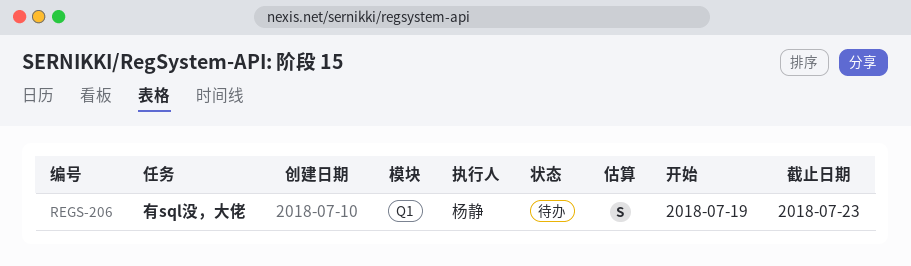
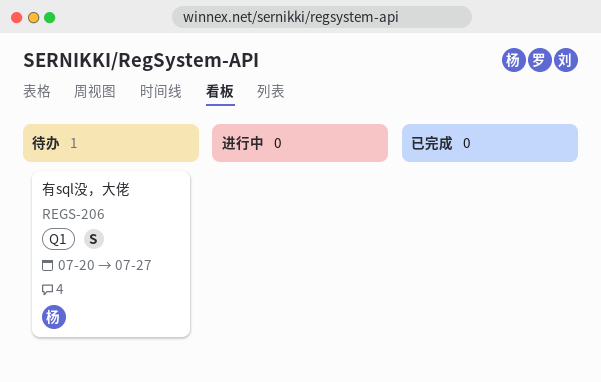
REGS-206, start: Jul 19 -> Jul 20
REGS-206, due: Jul 23 -> Jul 27

